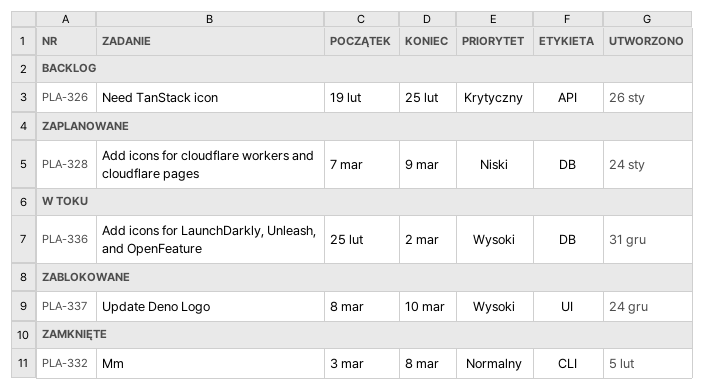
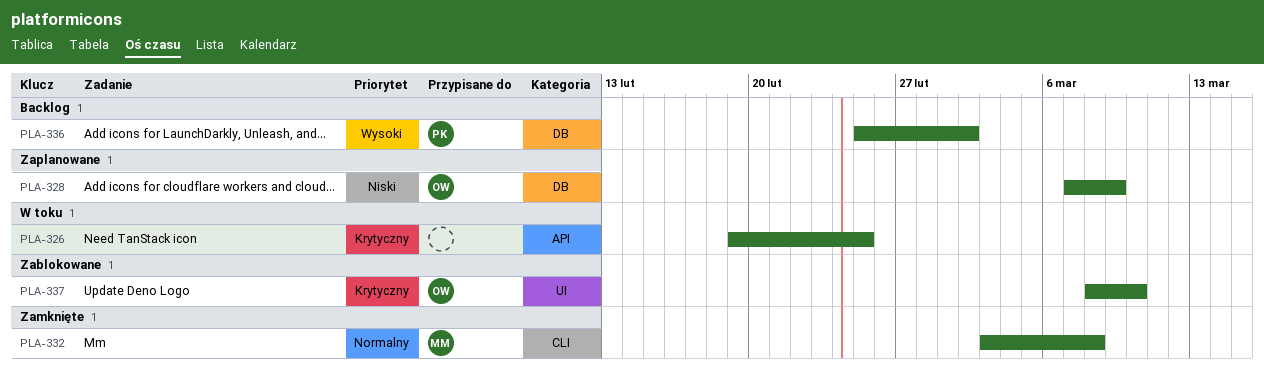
PLA-326, status: Backlog -> W toku
PLA-336, status: W toku -> Backlog
PLA-337, priority: Wysoki -> Krytyczny

